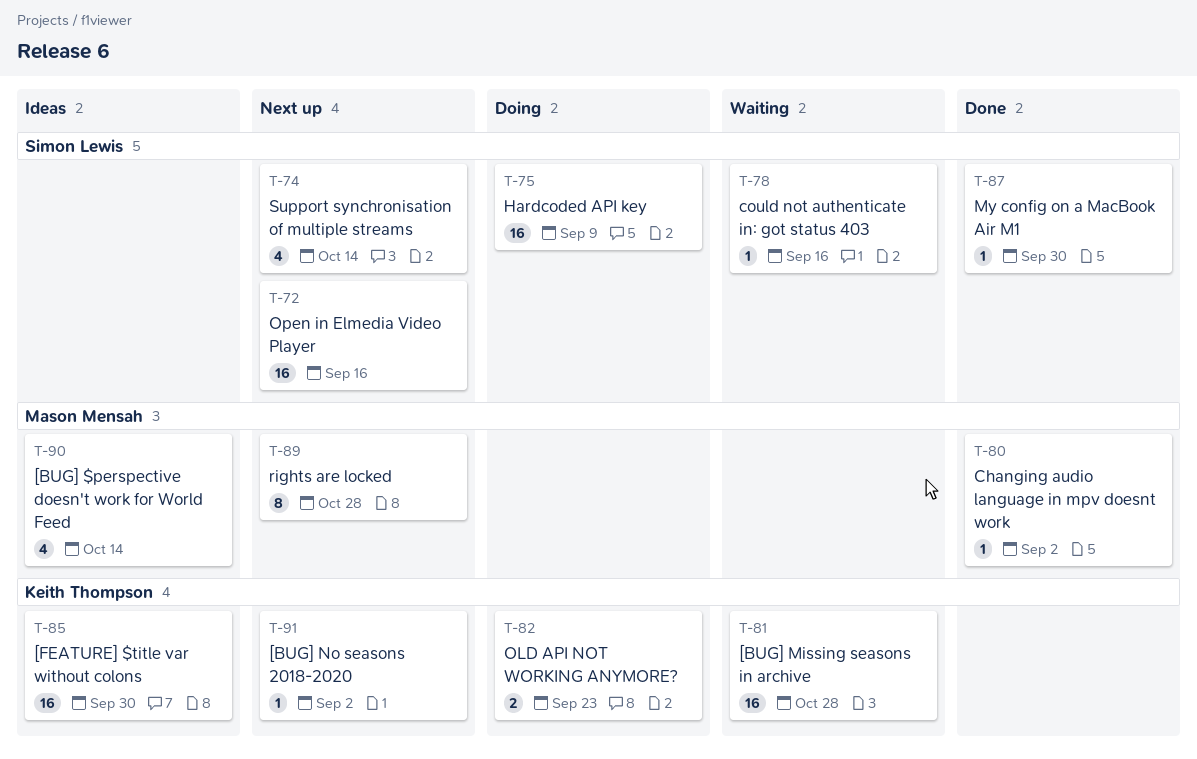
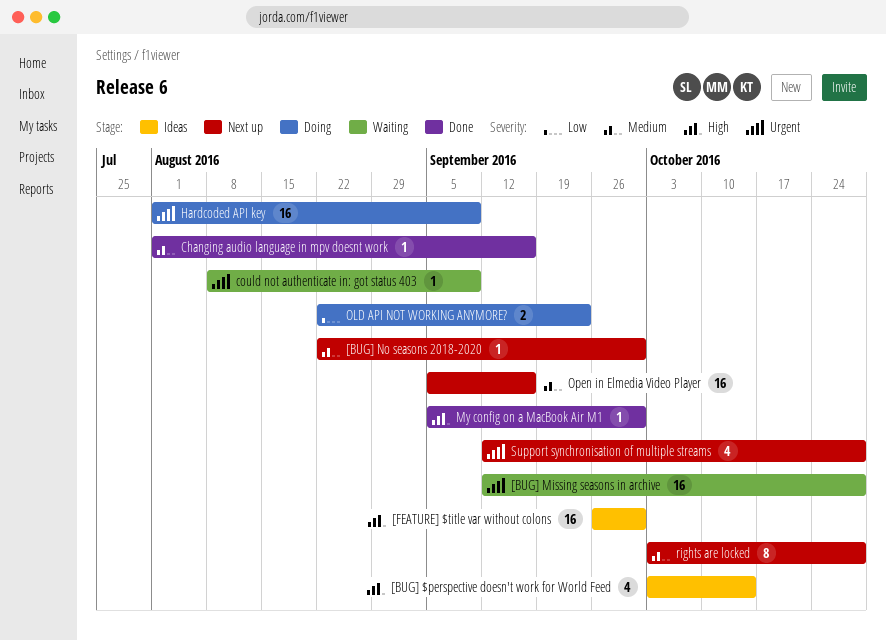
[BUG] No seasons 2018-2020, due: Sep 2 -> Sep 30
Changing audio language in mpv doesnt work, due: Sep 2 -> Sep 16
could not authenticate in: got status 403, due: Sep 16 -> Sep 9
Support synchronisation of multiple streams, due: Oct 14 -> Oct 28

